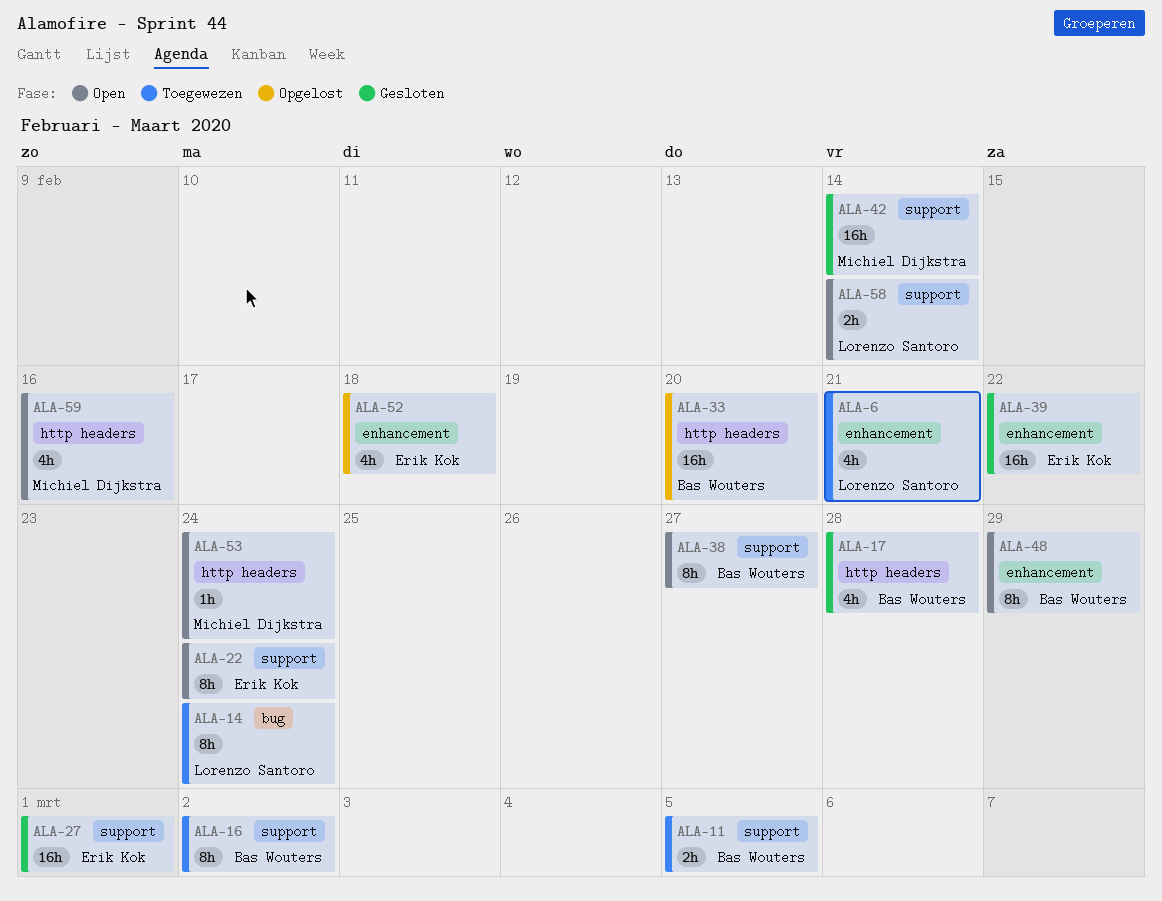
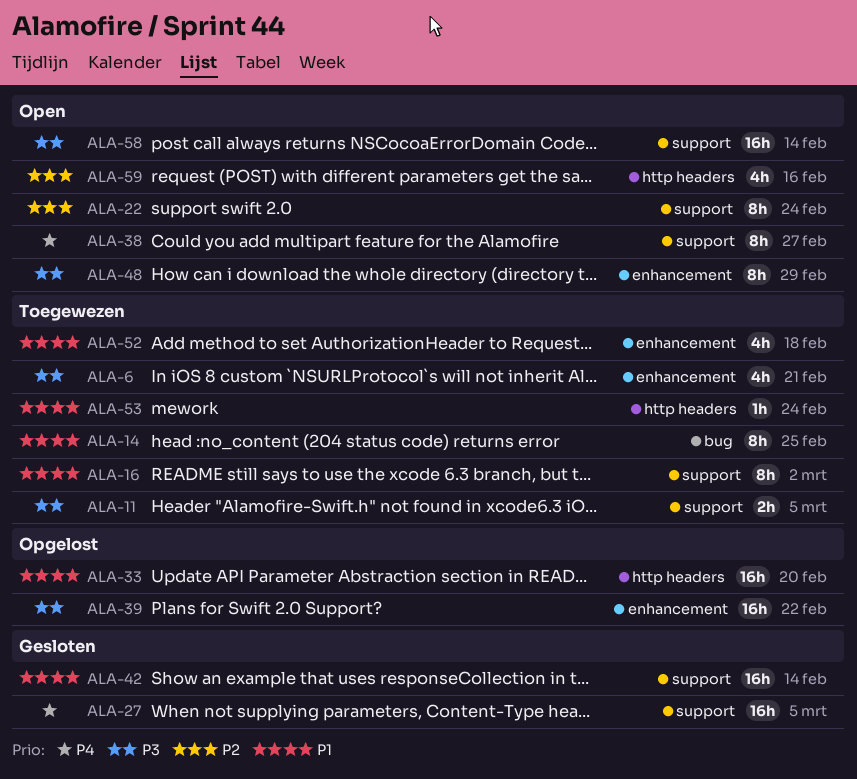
ALA-14, due: Feb 24 -> Feb 25
ALA-17: present -> none
ALA-27, due: Mar 1 -> Mar 5
ALA-39, status: Gesloten -> Opgelost
ALA-52, status: Opgelost -> Toegewezen
ALA-53, status: Open -> Toegewezen
ALA-58, estimate: 2h -> 16h

